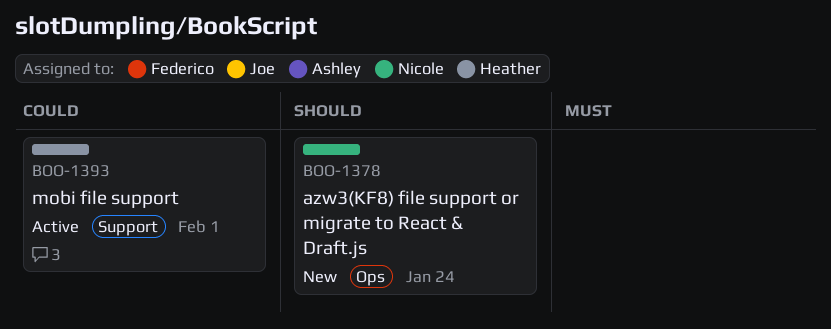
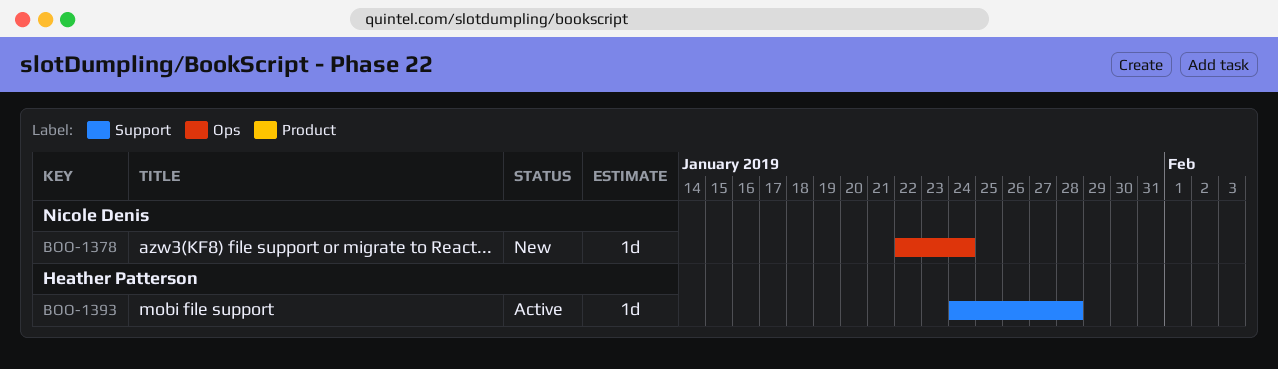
BOO-1393, due: Feb 1 -> Jan 28

